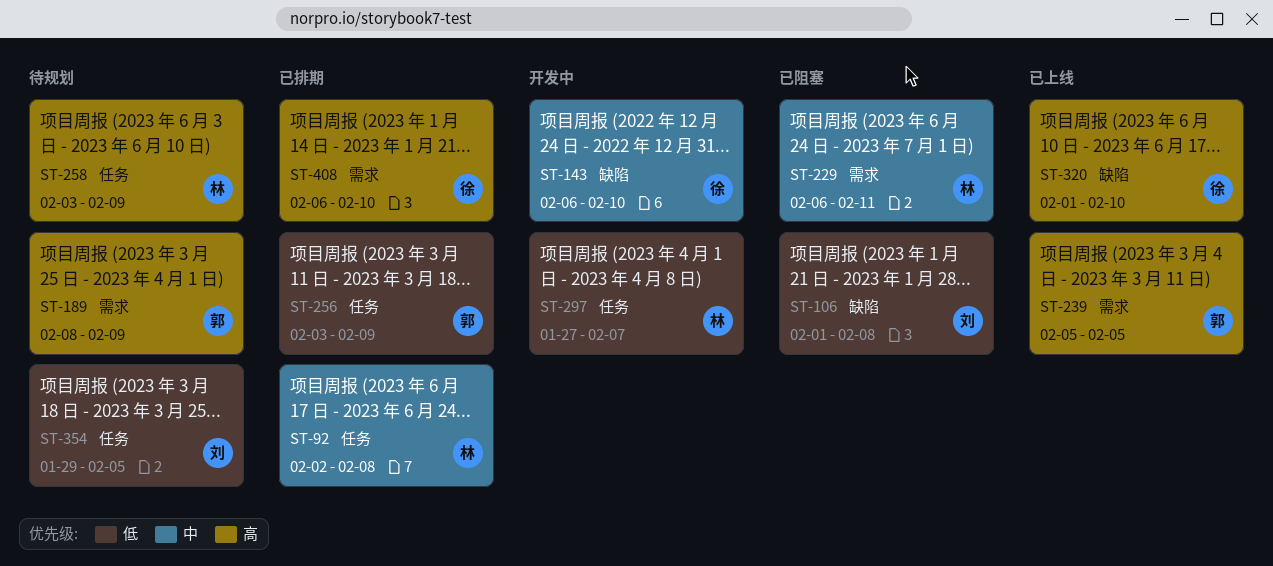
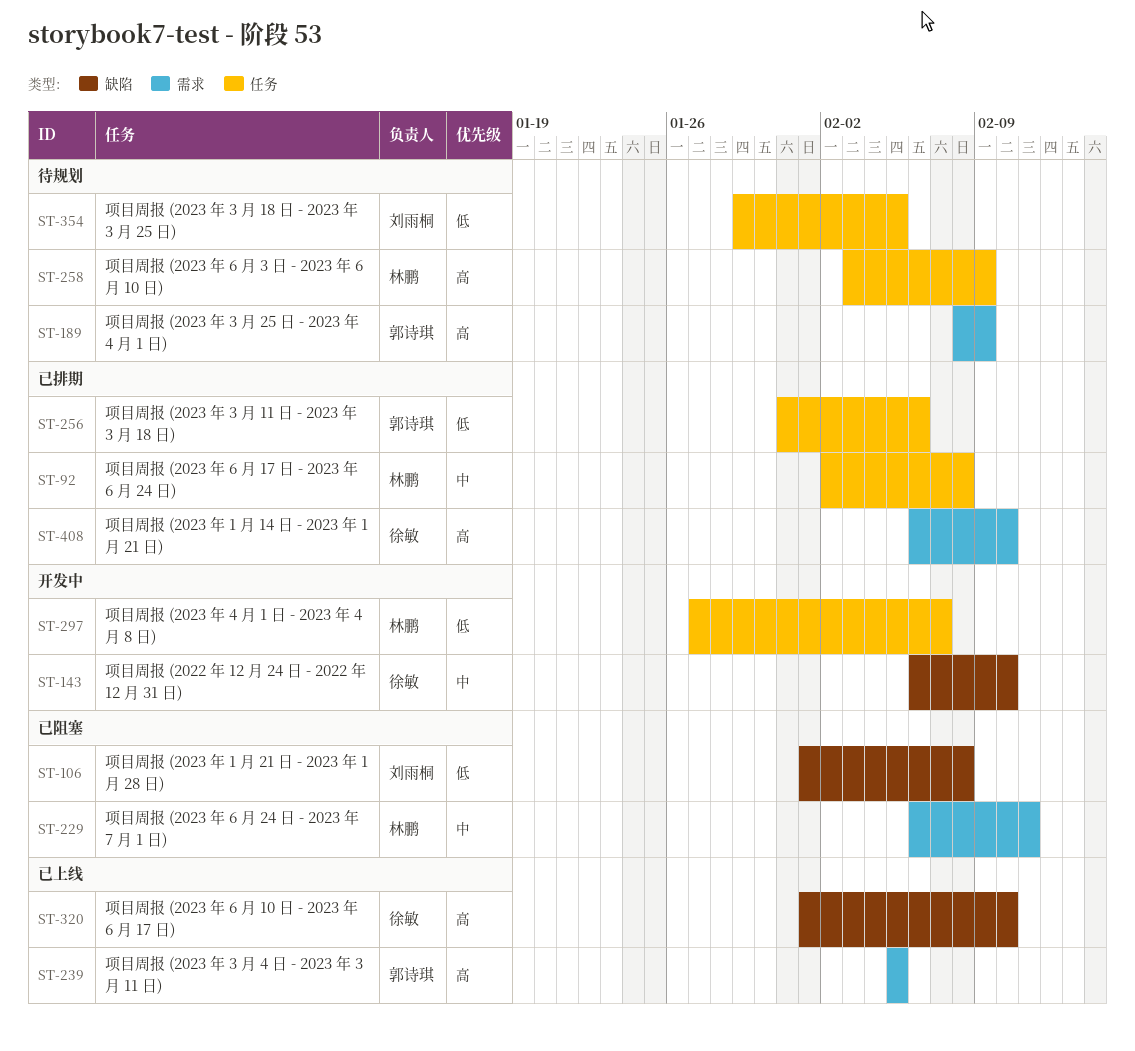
ST-256, start: Feb 3 -> Jan 31
ST-256, due: Feb 9 -> Feb 6

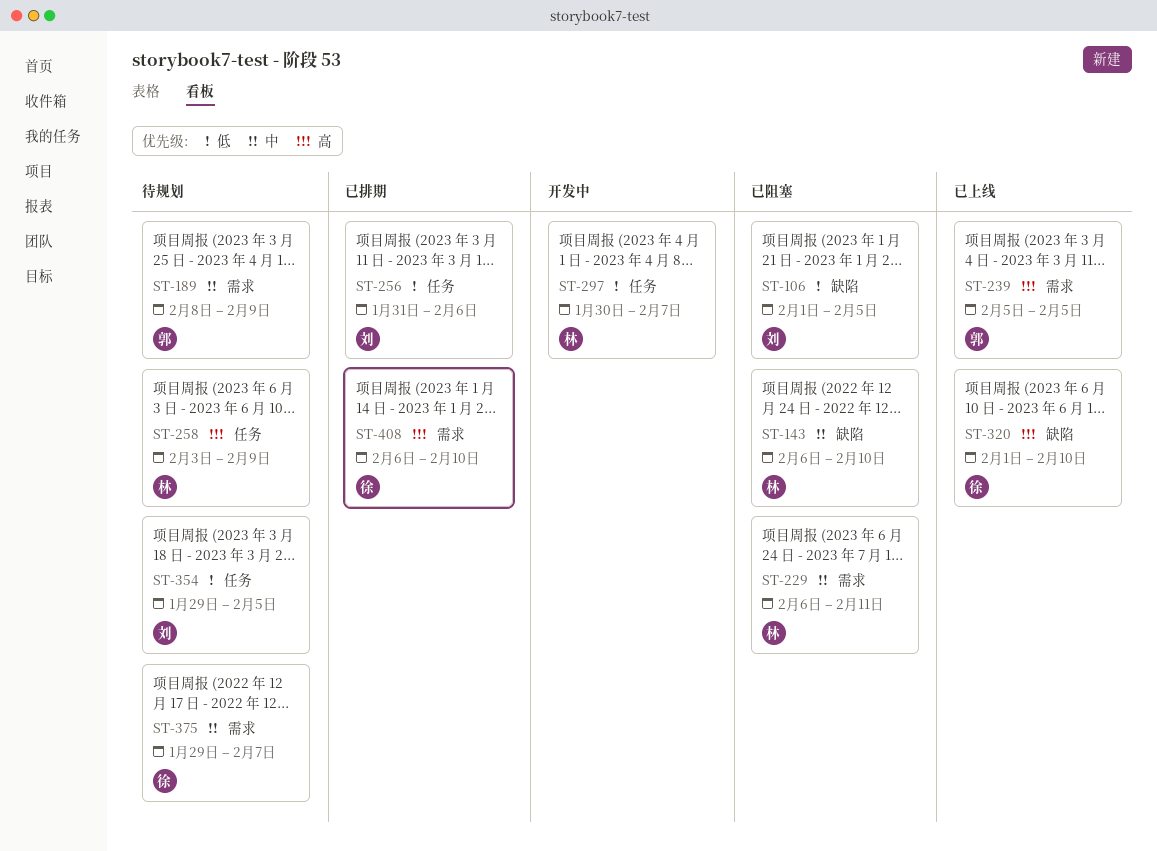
ST-92: present -> none
ST-106, due: Feb 8 -> Feb 5
ST-143, status: 开发中 -> 已阻塞
ST-143, owner: 徐敏 -> 林鹏
ST-189, priority: 高 -> 中
ST-256, owner: 郭诗琪 -> 刘雨桐
ST-297, start: Jan 27 -> Jan 30
ST-375: none -> present

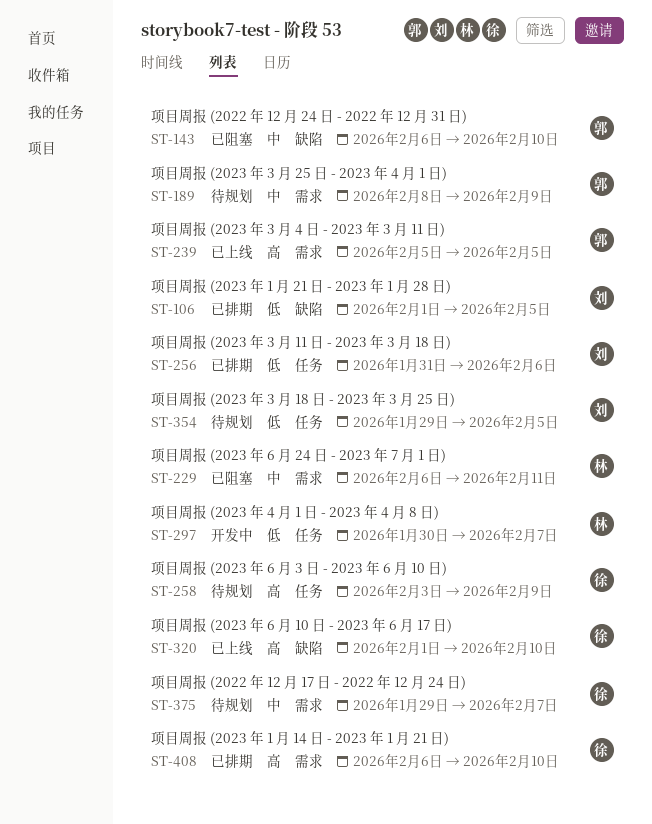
ST-106, status: 已阻塞 -> 已排期
ST-143, owner: 林 -> 郭
ST-258, owner: 林 -> 徐

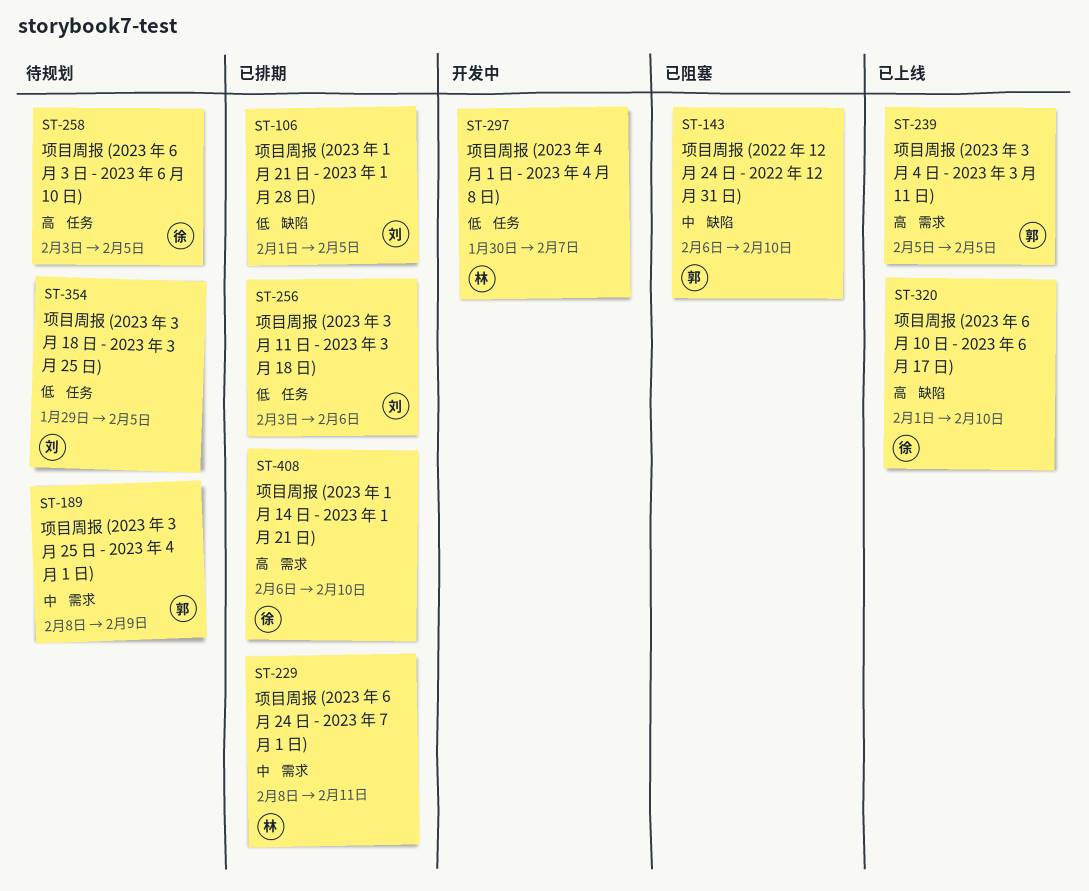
ST-229, status: 已阻塞 -> 已排期
ST-229, start: Feb 6 -> Feb 8
ST-256, start: Jan 31 -> Feb 3
ST-258, due: Feb 9 -> Feb 5
ST-375: present -> none

